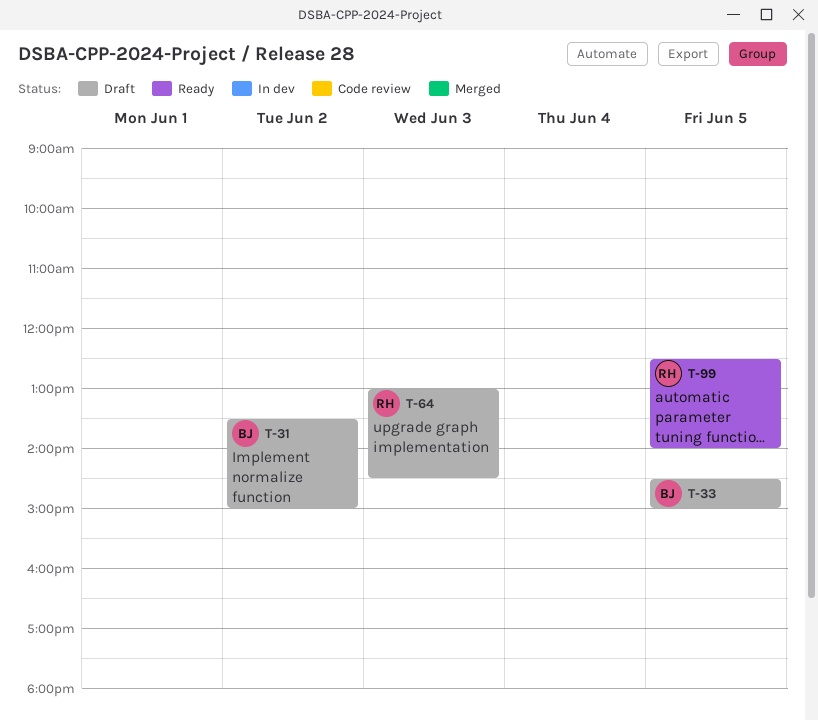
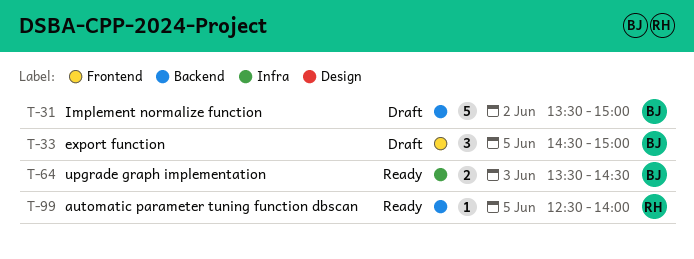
T-64, status: Draft -> Ready
T-64, owner: RH -> BJ
T-64, begins: 13:00 -> 13:30

